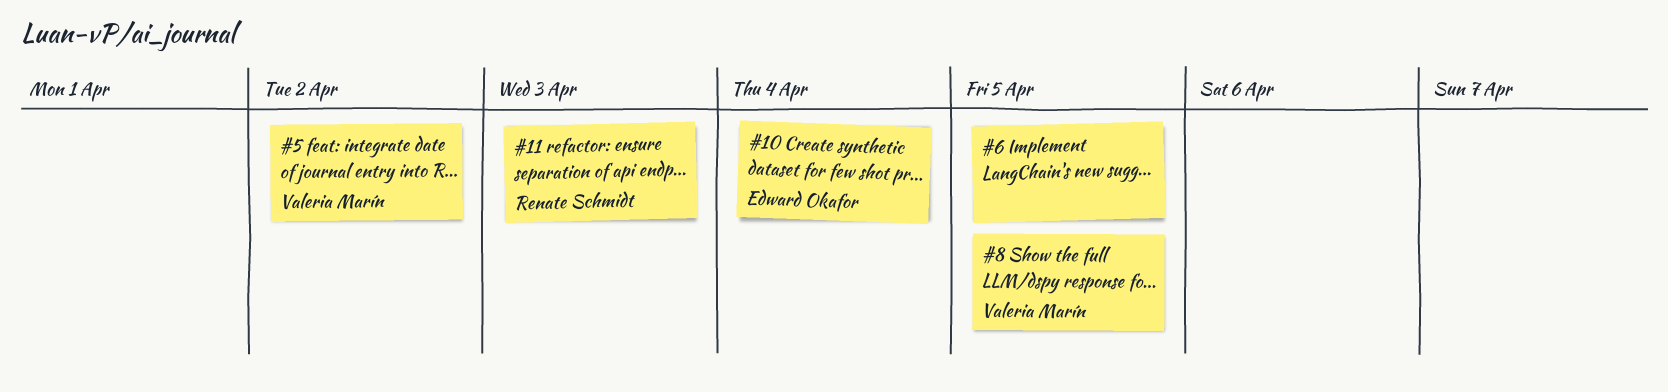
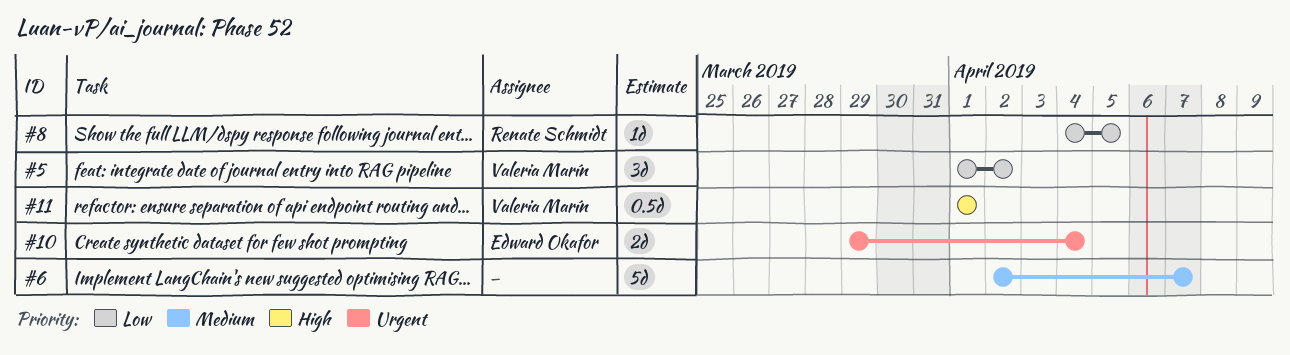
#6, due: Apr 5 -> Apr 7
#8, owner: Valeria Marín -> Renate Schmidt
#11, owner: Renate Schmidt -> Valeria Marín
#11, due: Apr 3 -> Apr 1

